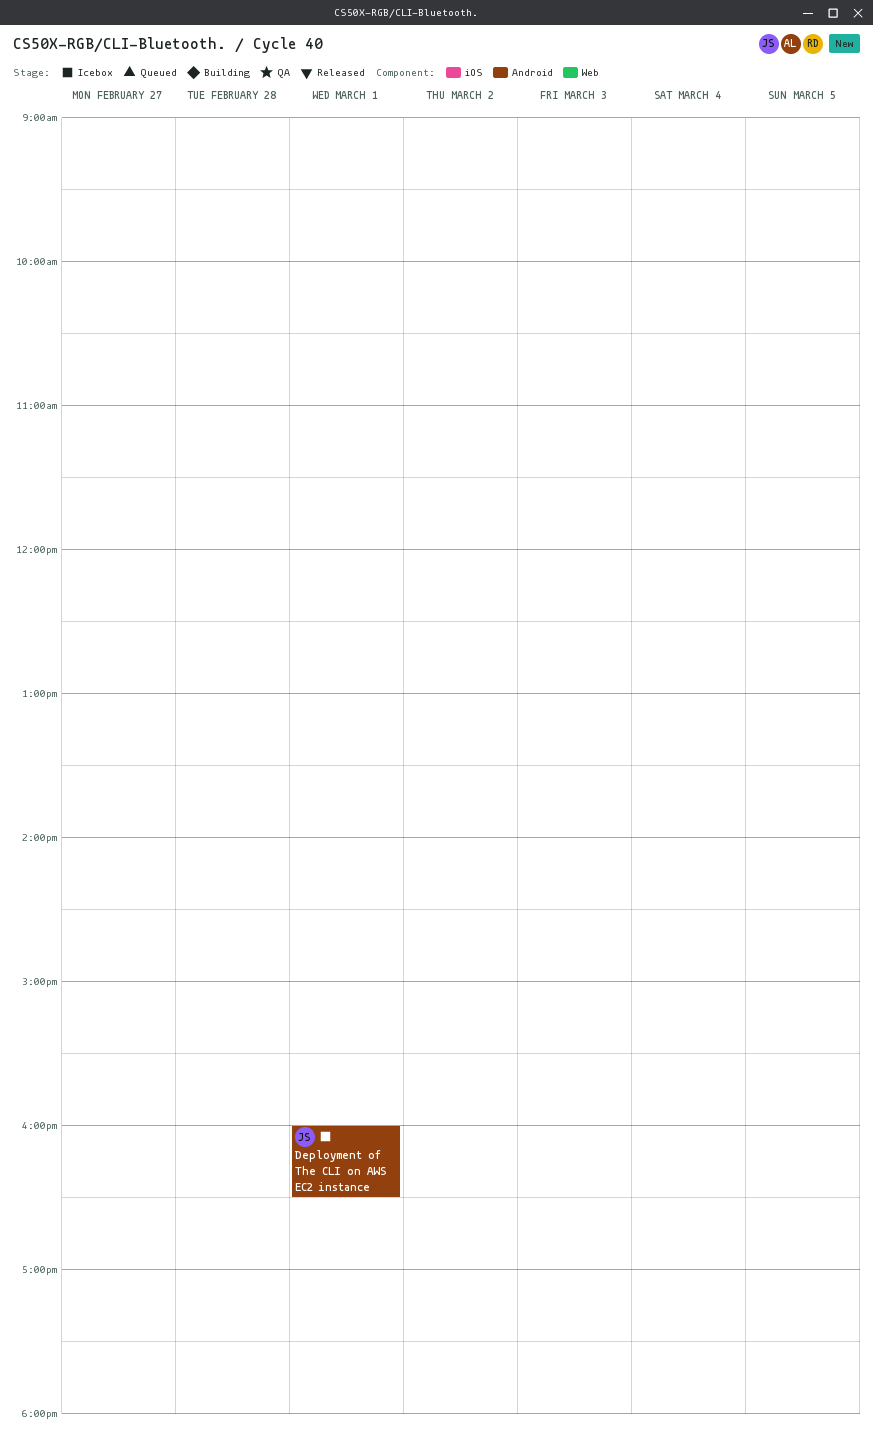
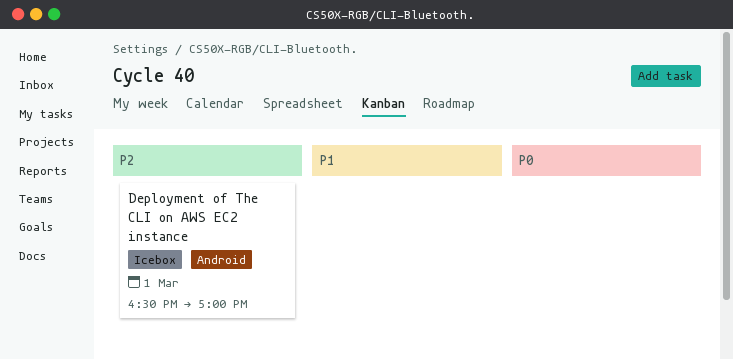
Deployment of The CLI on AWS EC2 instance, begins: 16:00 -> 16:30
Deployment of The CLI on AWS EC2 instance, ends: 16:30 -> 17:00

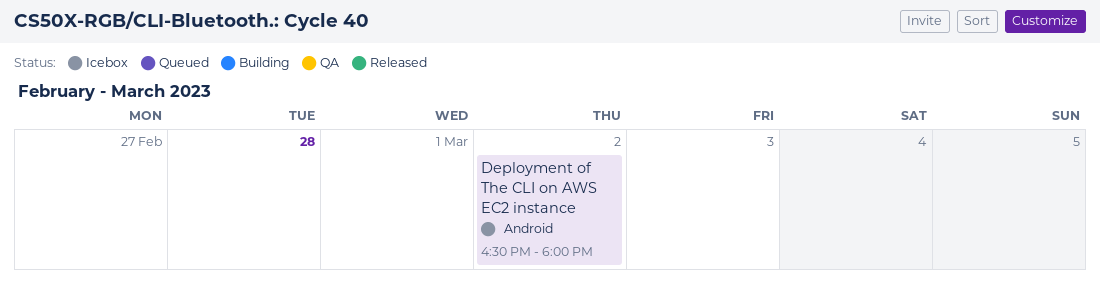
Deployment of The CLI on AWS EC2 instance, day: Mar 1 -> Mar 2
Deployment of The CLI on AWS EC2 instance, ends: 17:00 -> 18:00

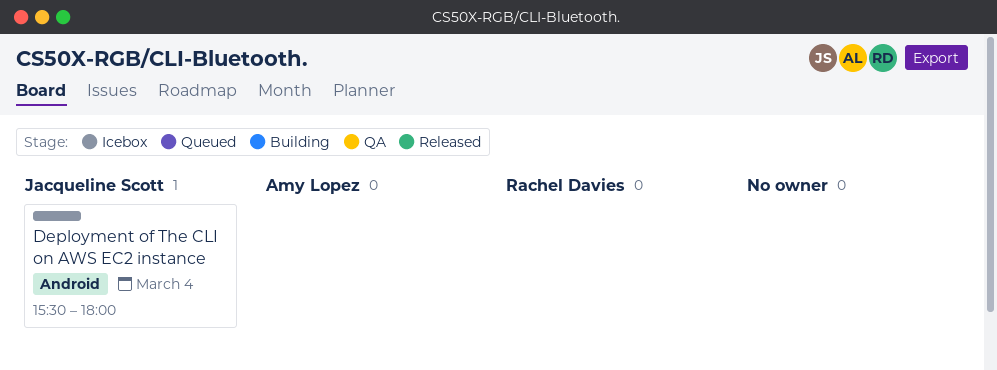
Deployment of The CLI on AWS EC2 instance, day: Mar 2 -> Mar 4
Deployment of The CLI on AWS EC2 instance, begins: 16:30 -> 15:30

